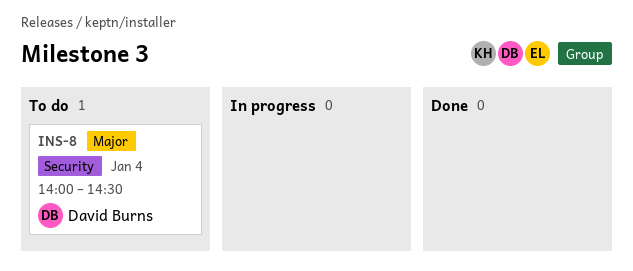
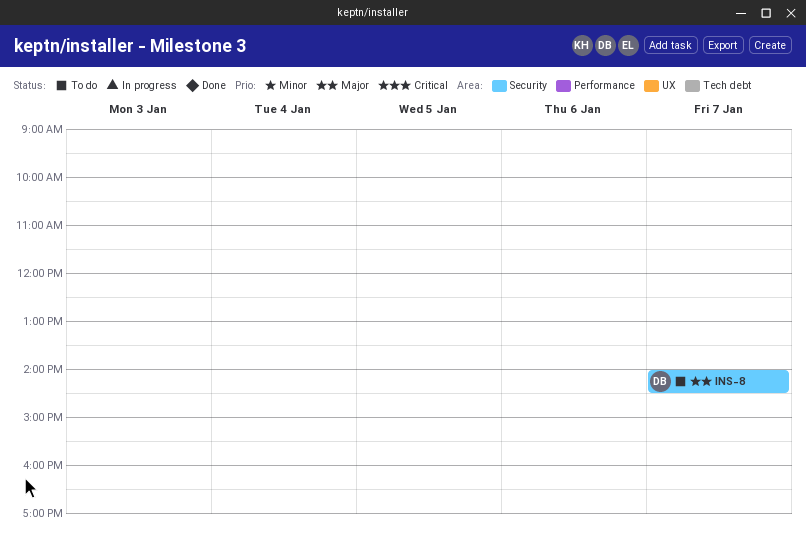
INS-8, day: Jan 4 -> Jan 7

